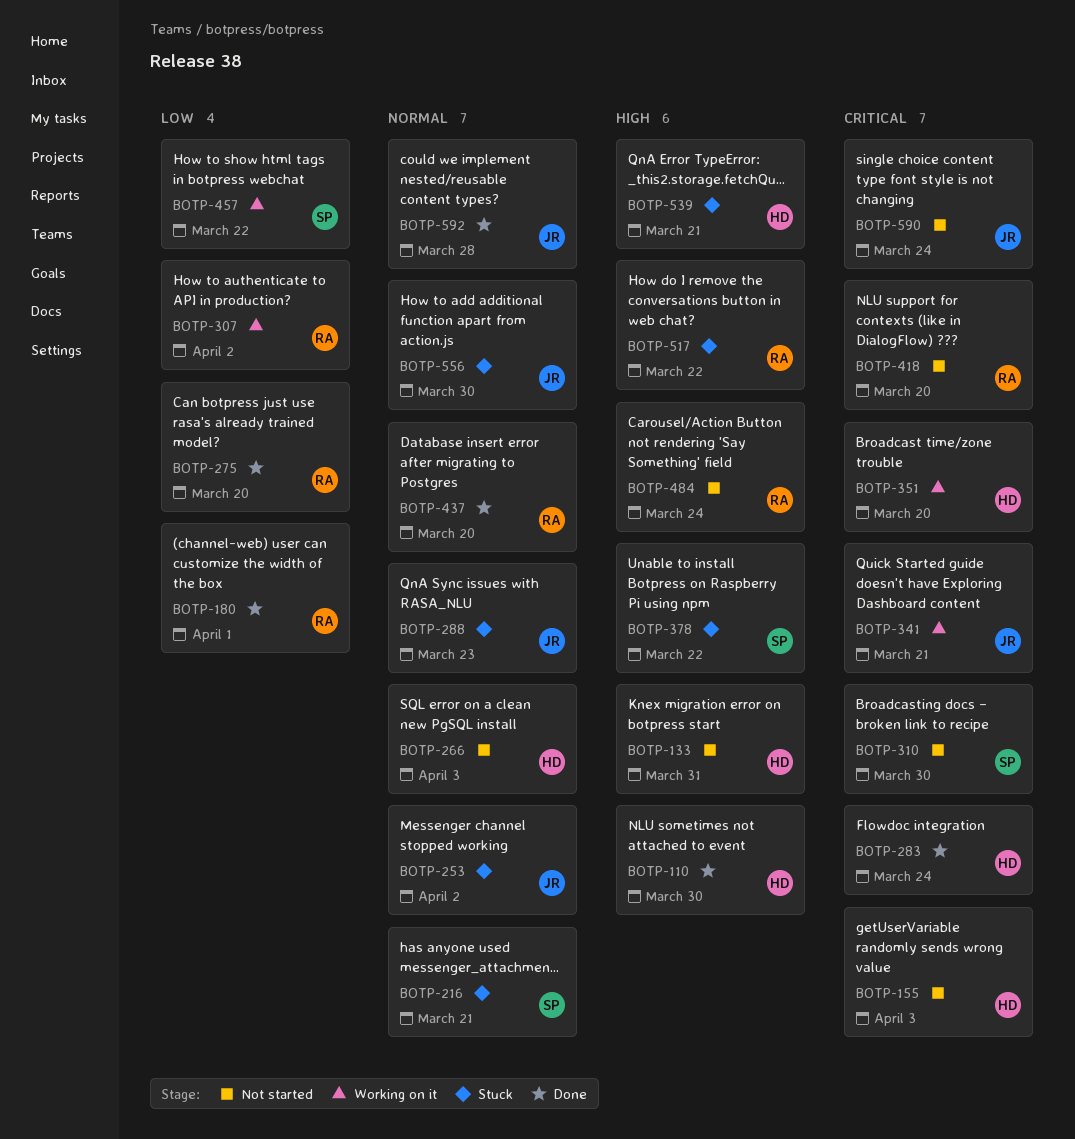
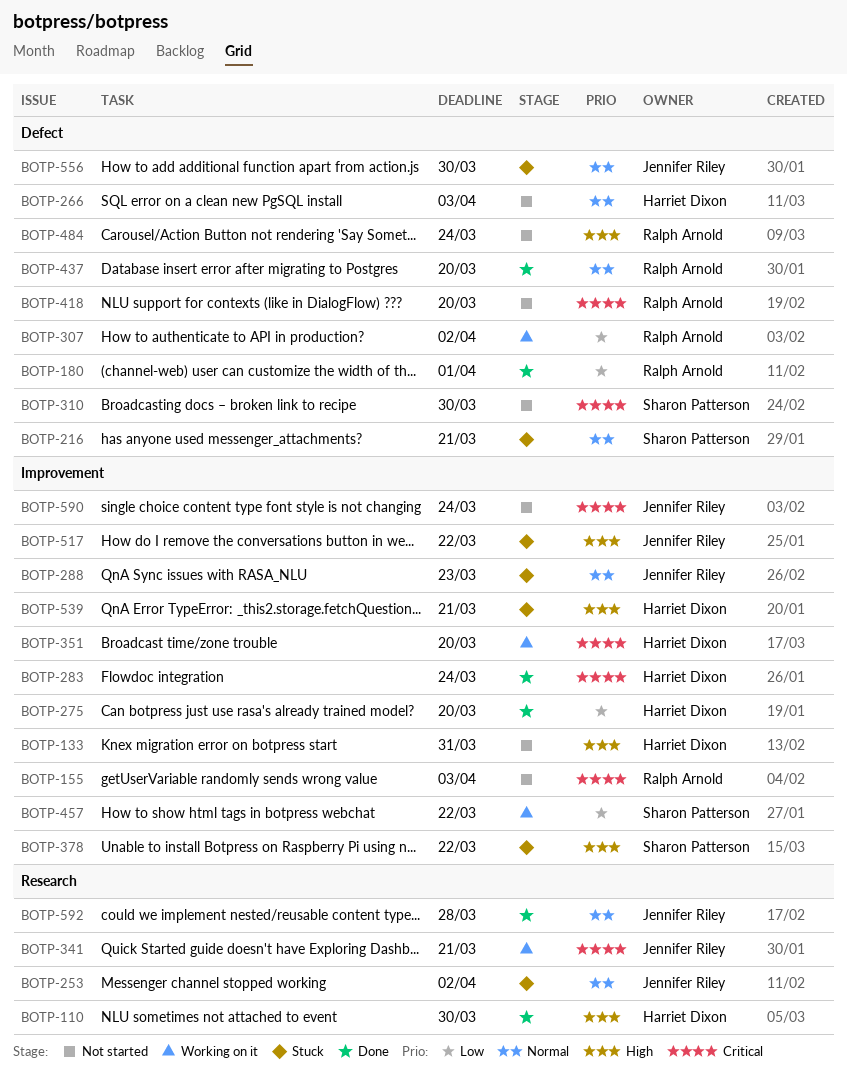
BOTP-155, owner: Harriet Dixon -> Ralph Arnold
BOTP-275, owner: Ralph Arnold -> Harriet Dixon
BOTP-517, owner: Ralph Arnold -> Jennifer Riley

